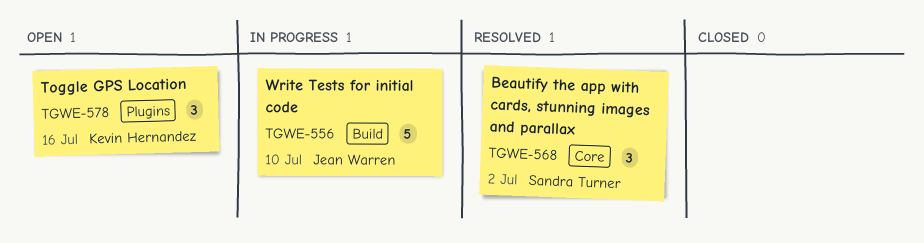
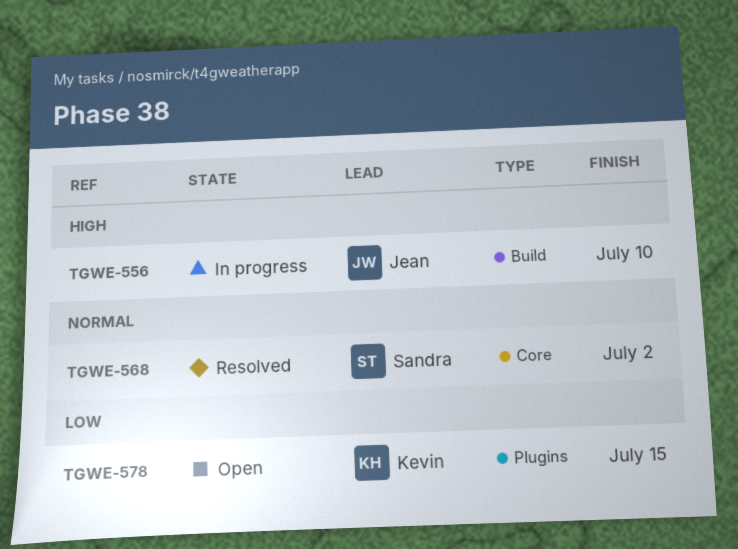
TGWE-578, due: Jul 16 -> Jul 15

